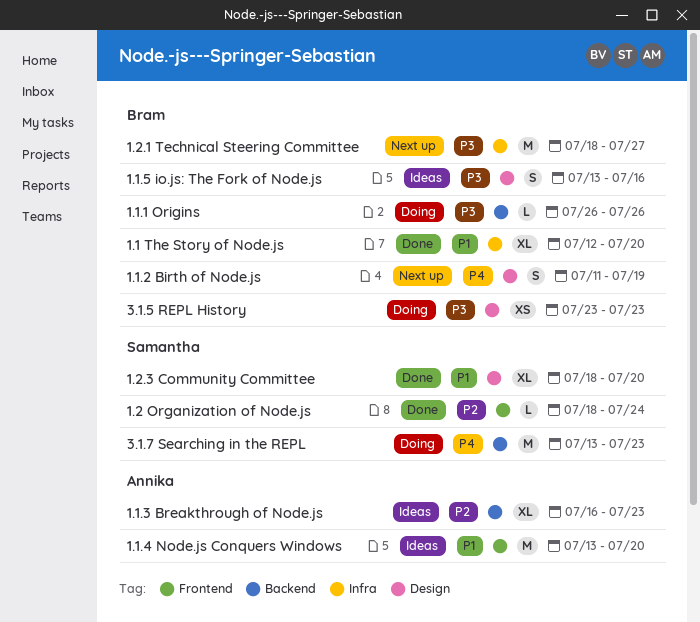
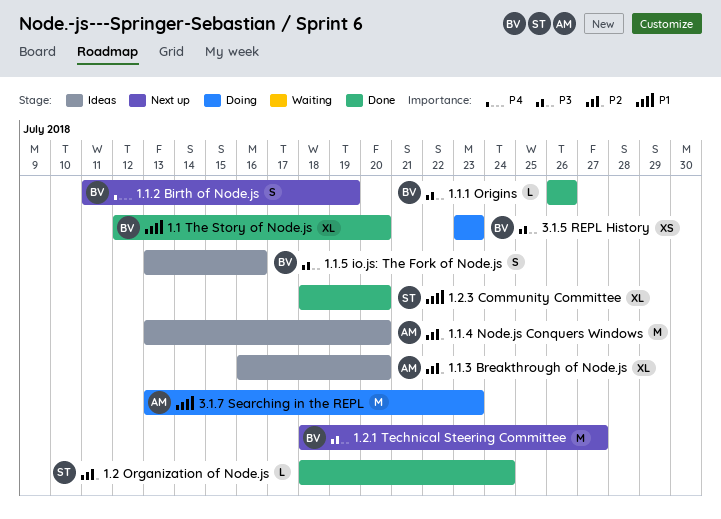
1.1.1 Origins, status: Doing -> Done
1.1.3 Breakthrough of Node.js, due: Jul 23 -> Jul 20
1.1.4 Node.js Conquers Windows, priority: P1 -> P2
3.1.7 Searching in the REPL, owner: Samantha -> Annika
3.1.7 Searching in the REPL, priority: P4 -> P1

